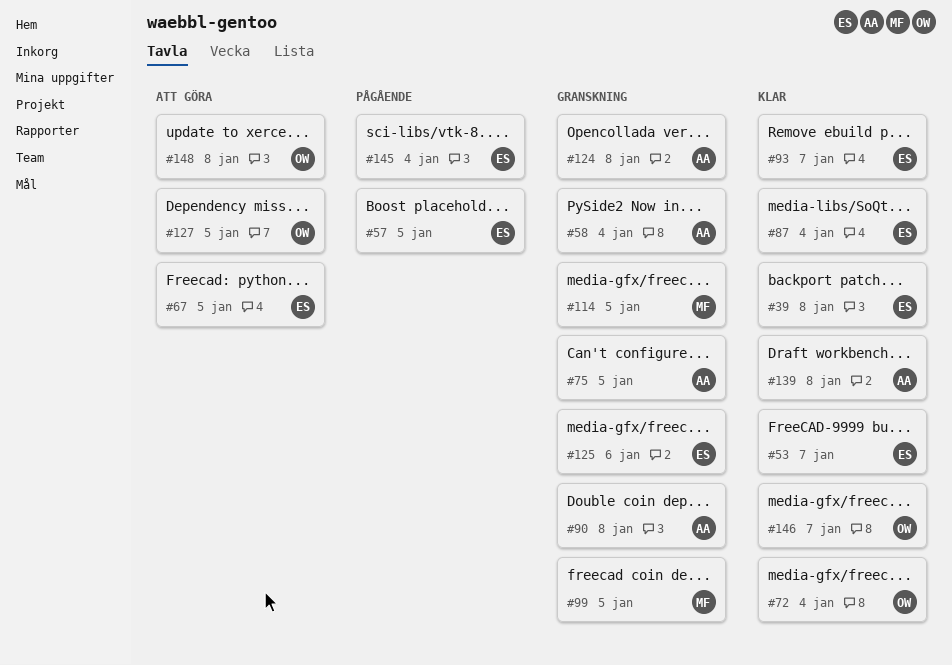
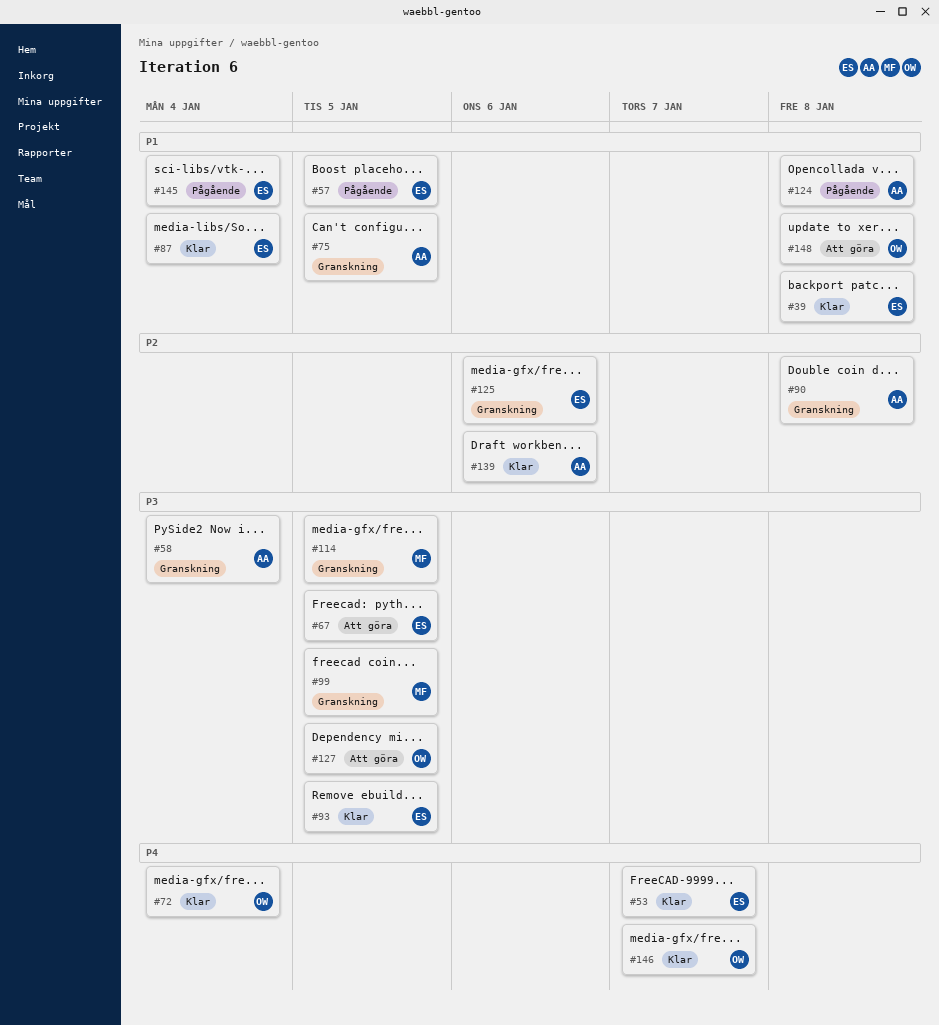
#93, due: Jan 7 -> Jan 5
#124, status: Granskning -> Pågående
#139, due: Jan 8 -> Jan 6

